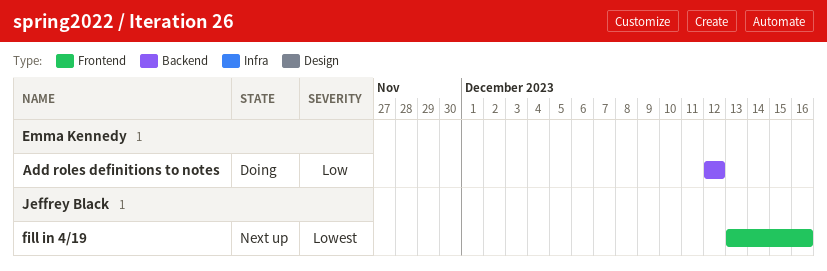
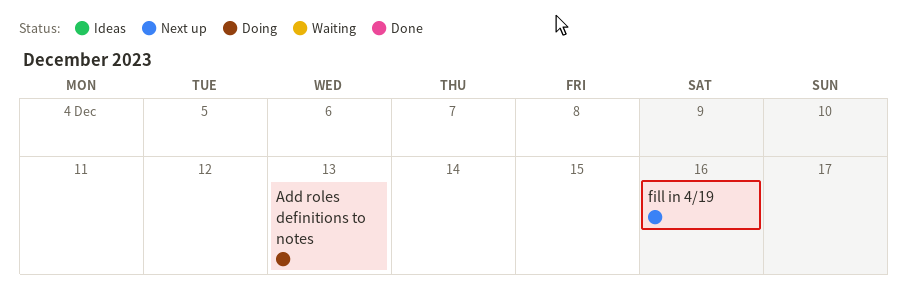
Add roles definitions to notes, due: Dec 12 -> Dec 13

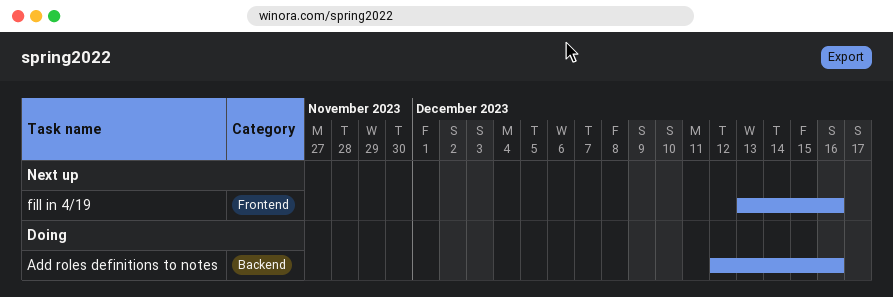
Add roles definitions to notes, due: Dec 13 -> Dec 16

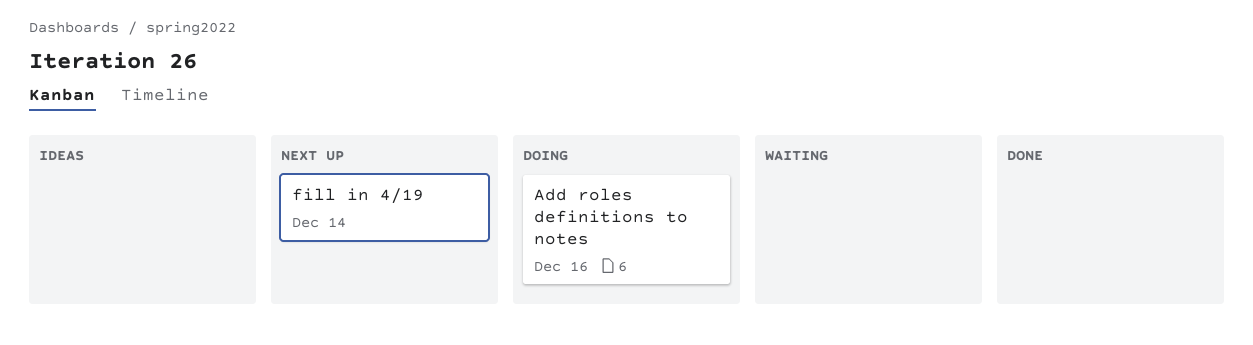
fill in 4/19, due: Dec 16 -> Dec 14

